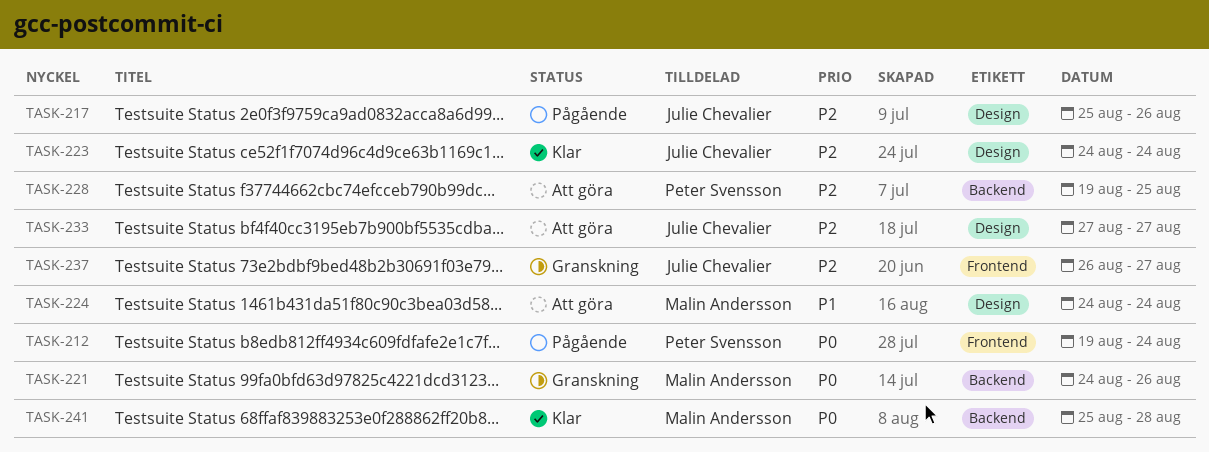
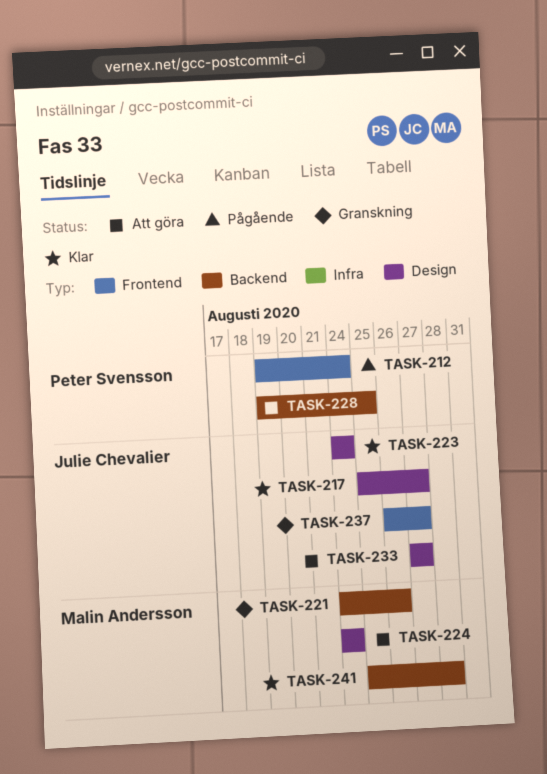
TASK-217, status: Pågående -> Klar
TASK-217, due: Aug 26 -> Aug 27

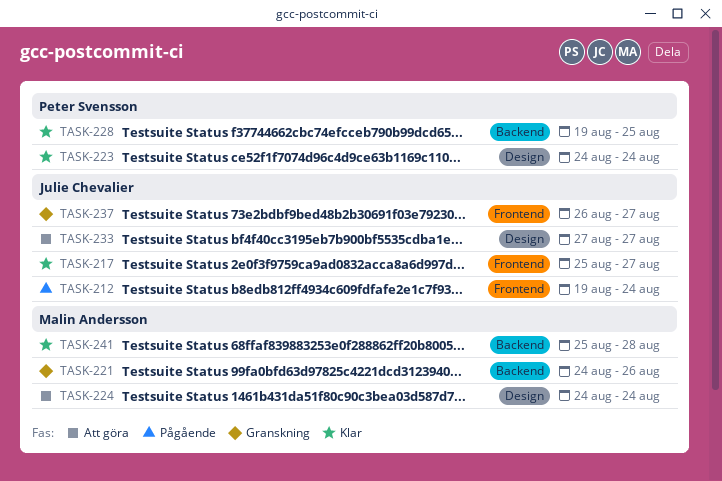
TASK-212, owner: Peter Svensson -> Julie Chevalier
TASK-217, label: Design -> Frontend
TASK-223, owner: Julie Chevalier -> Peter Svensson
TASK-228, status: Att göra -> Klar

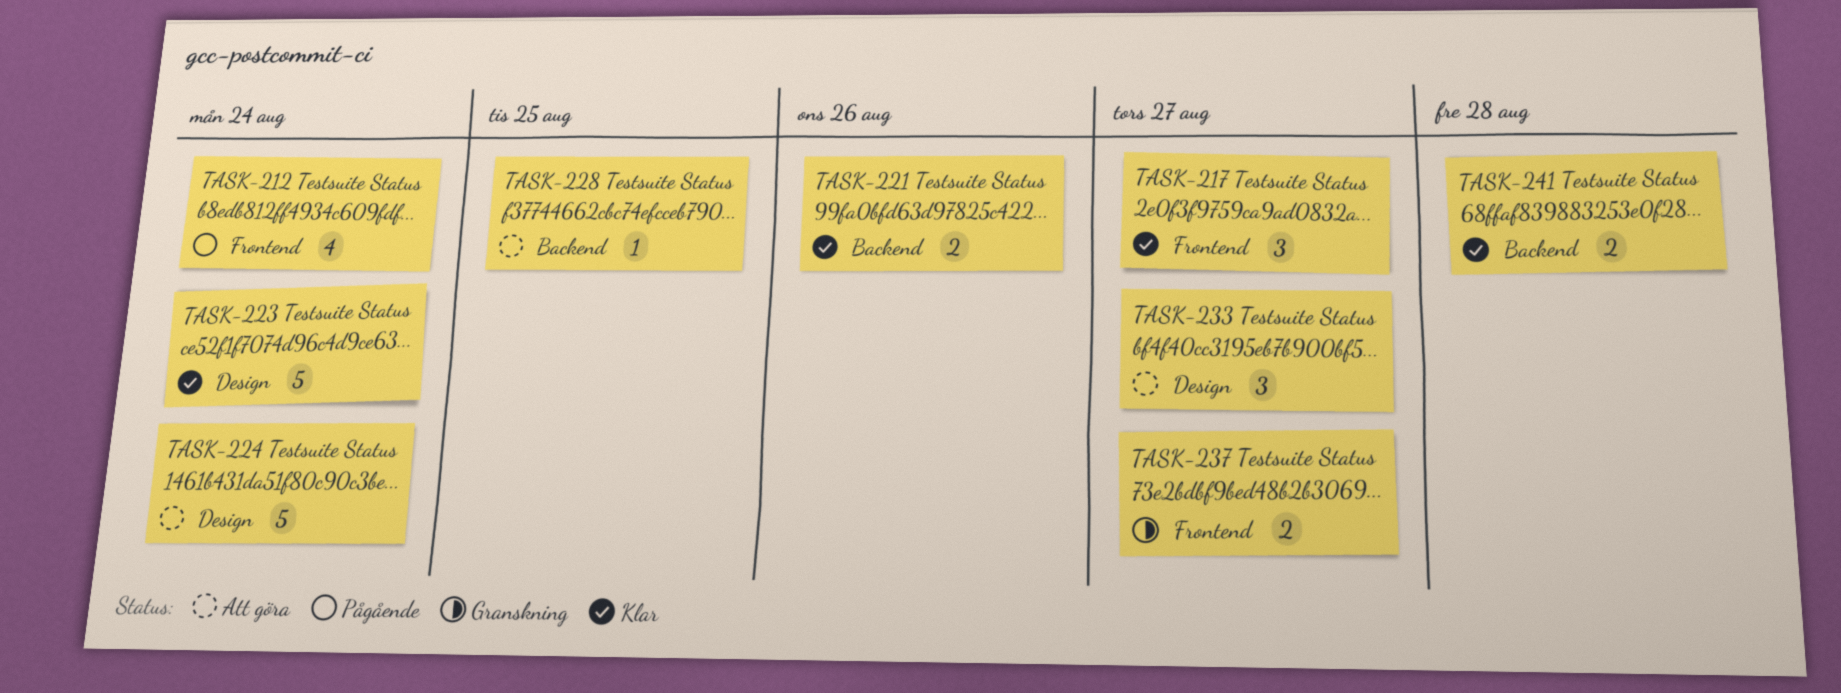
TASK-221, status: Granskning -> Klar
TASK-228, status: Klar -> Att göra

